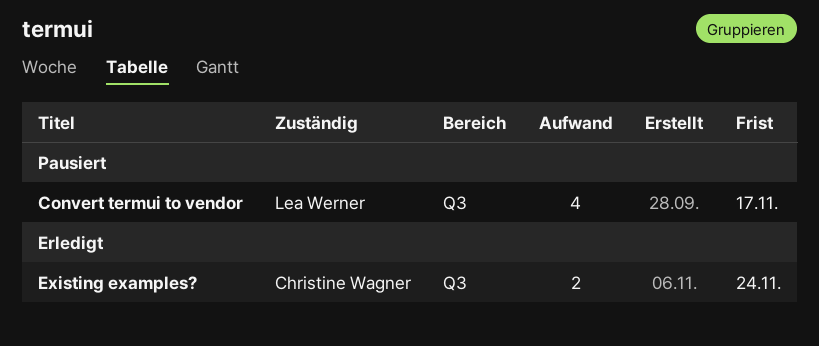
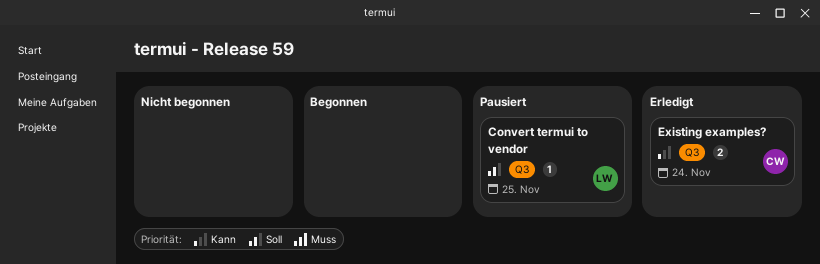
Convert termui to vendor, estimate: 4 -> 1
Convert termui to vendor, due: Nov 17 -> Nov 25

